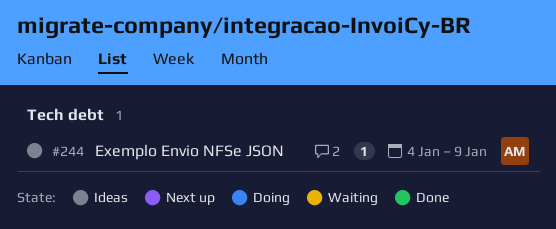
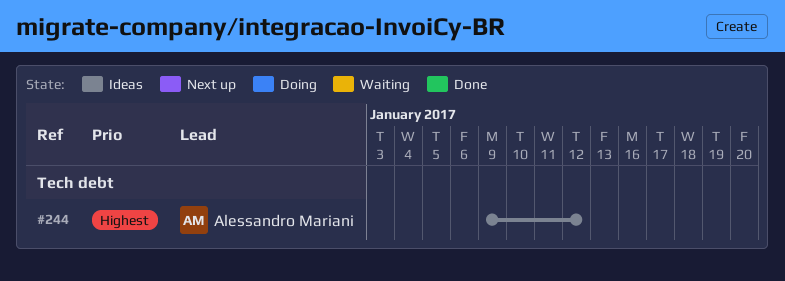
#244, start: Jan 4 -> Jan 9
#244, due: Jan 9 -> Jan 12

